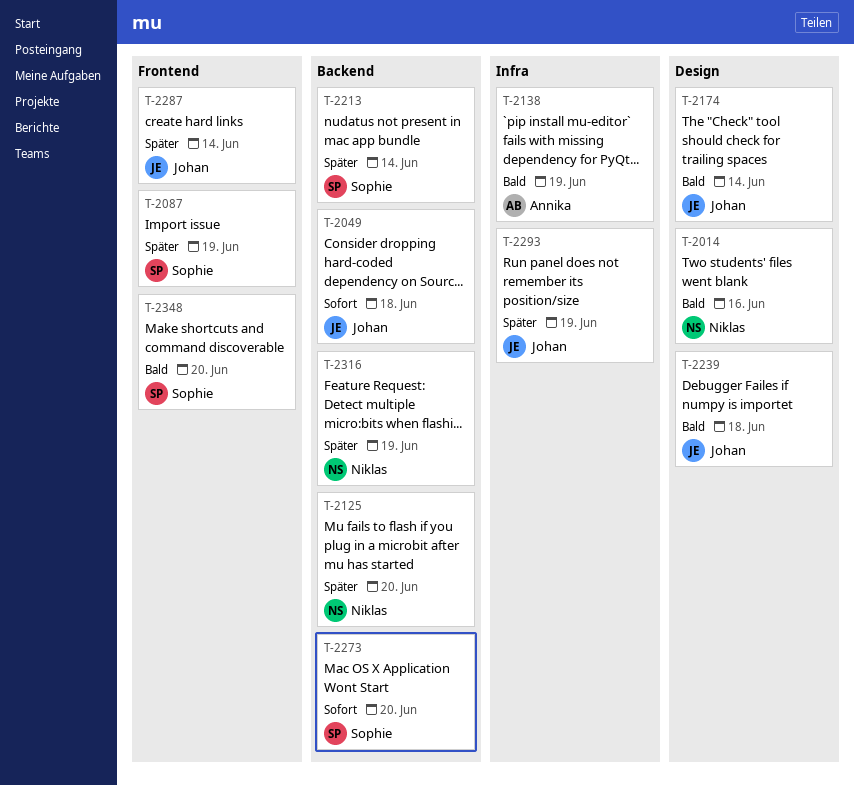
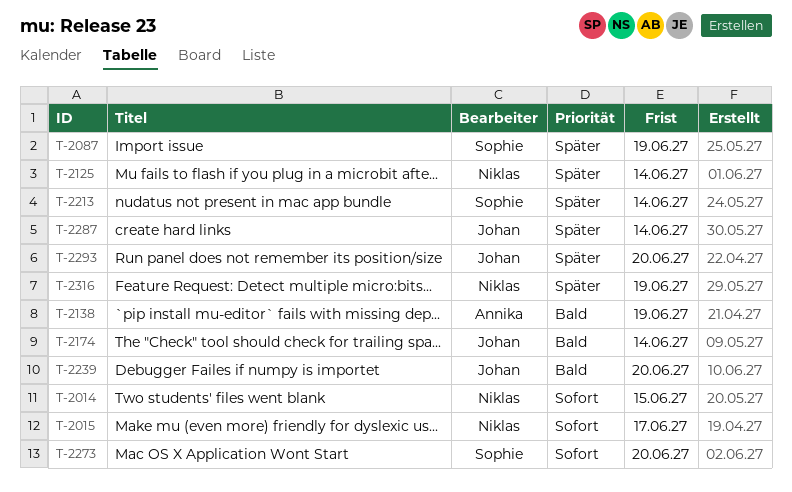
T-2014, priority: Bald -> Sofort
T-2014, due: Jun 16 -> Jun 15
T-2015: none -> present
T-2049: present -> none
T-2125, due: Jun 20 -> Jun 14
T-2239, due: Jun 18 -> Jun 20
T-2293, due: Jun 19 -> Jun 20
T-2348: present -> none

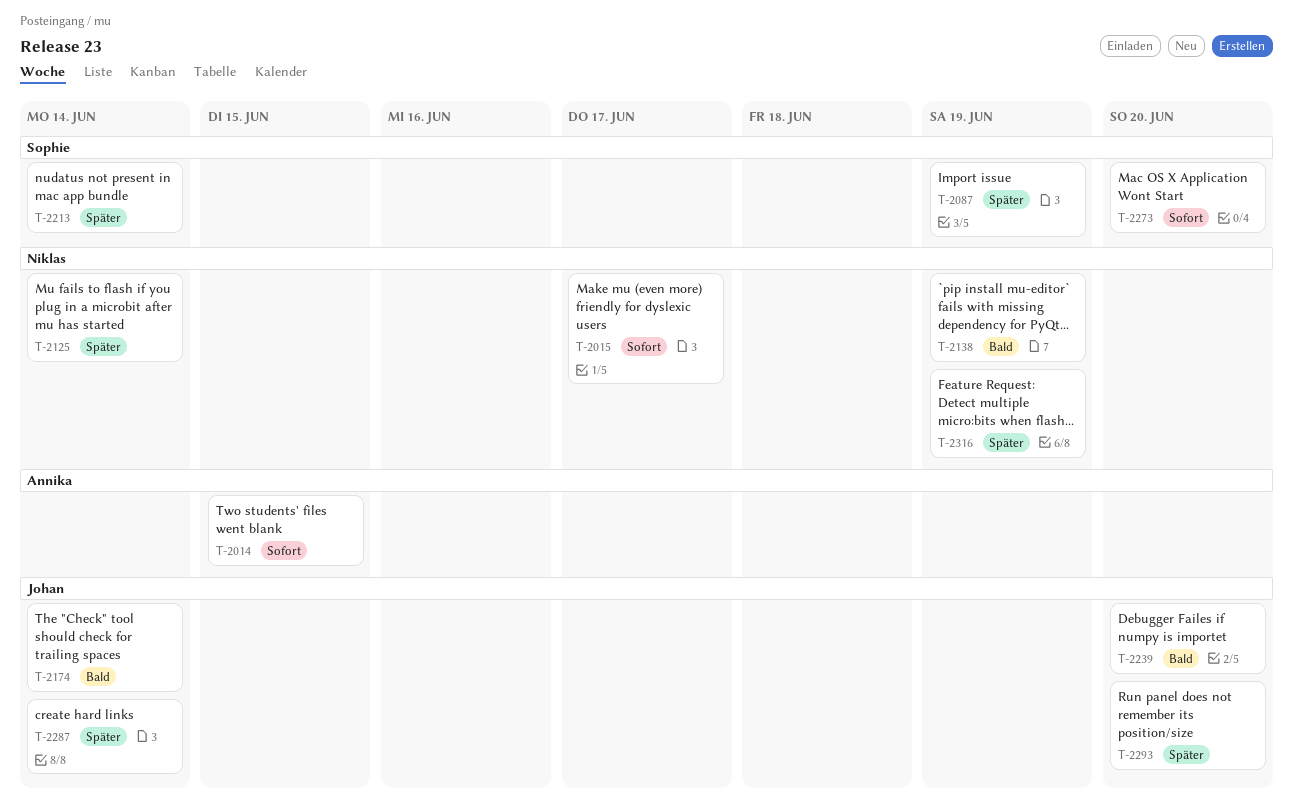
T-2014, owner: Niklas -> Annika
T-2138, owner: Annika -> Niklas

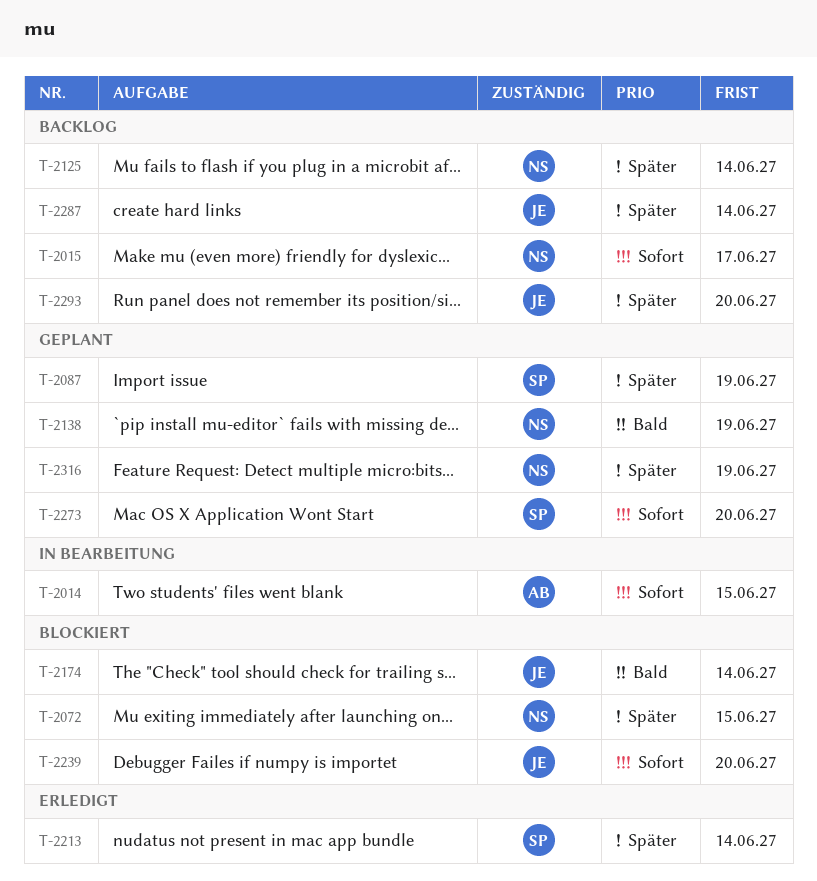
T-2072: none -> present
T-2239, priority: Bald -> Sofort

